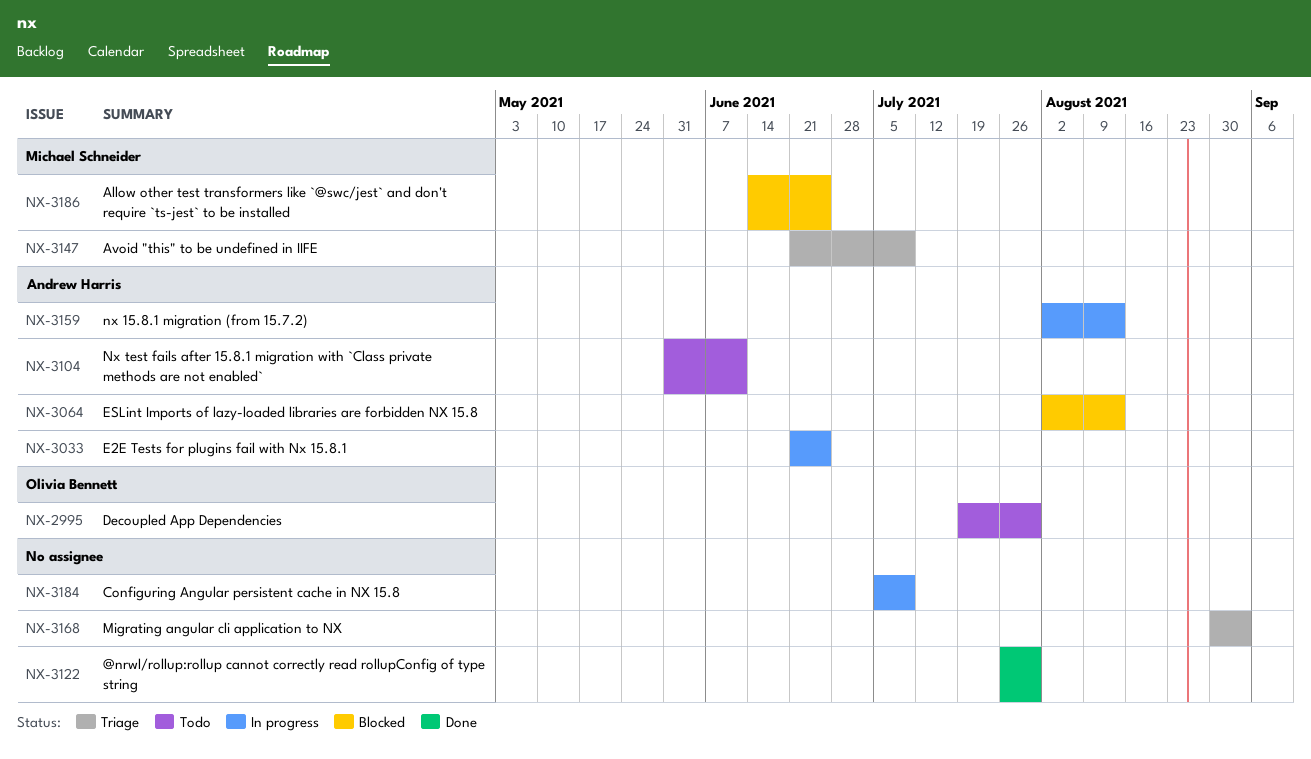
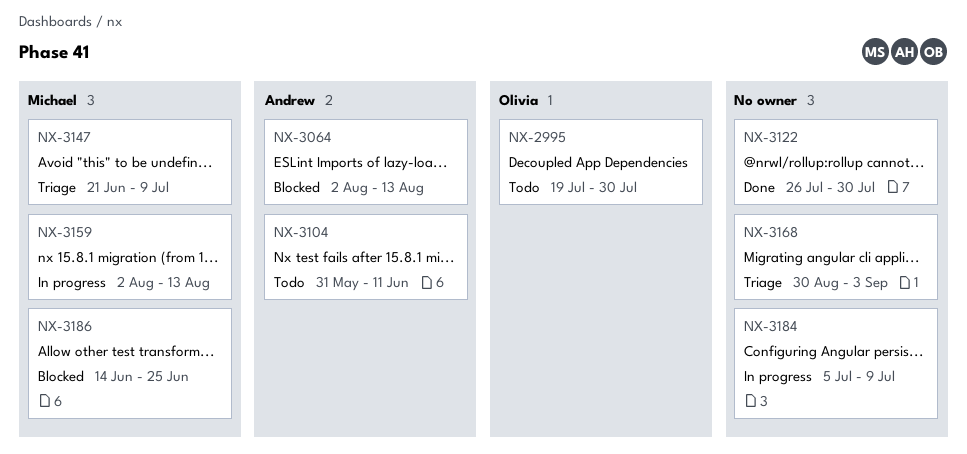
NX-3033: present -> none
NX-3159, owner: Andrew Harris -> Michael Schneider

